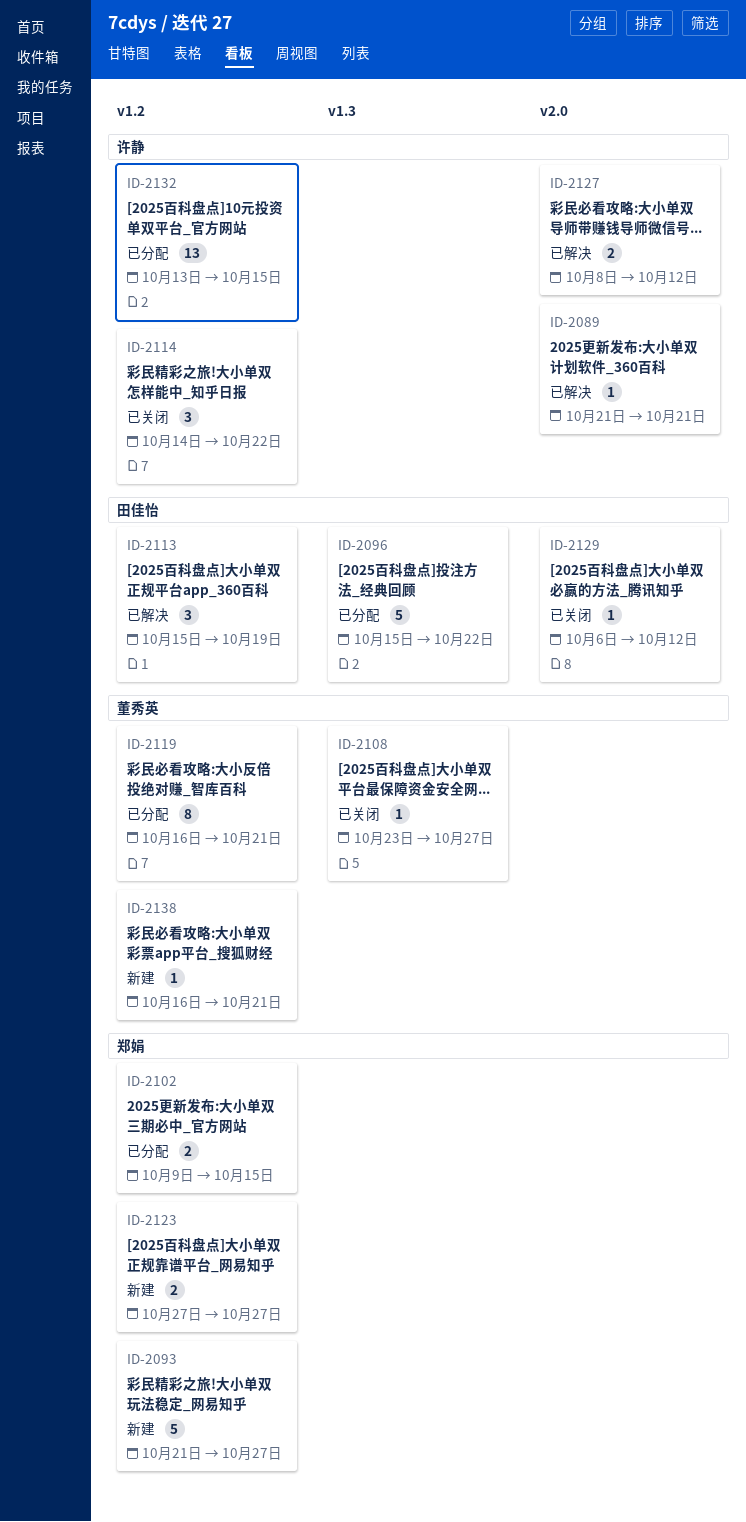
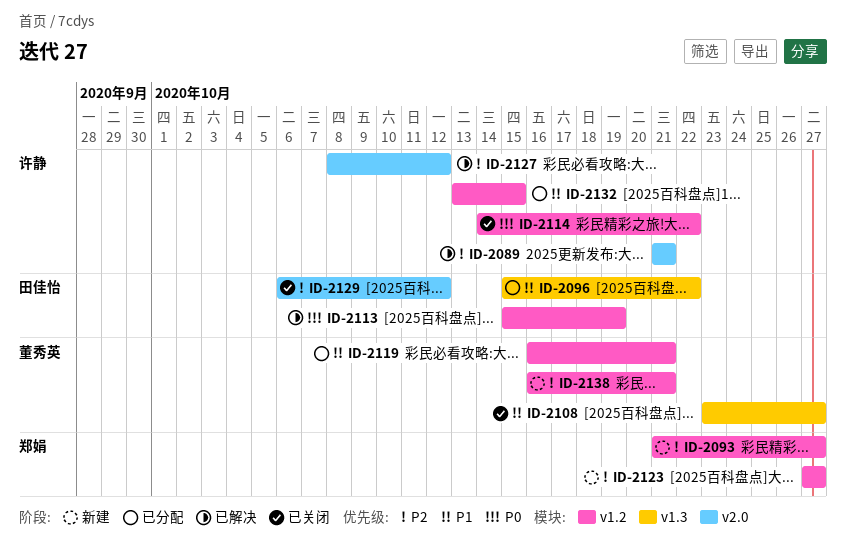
ID-2102: present -> none

